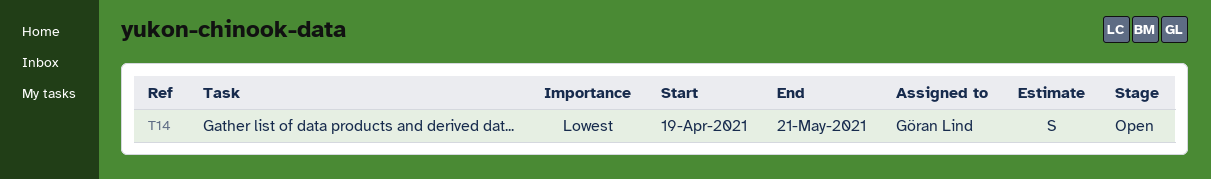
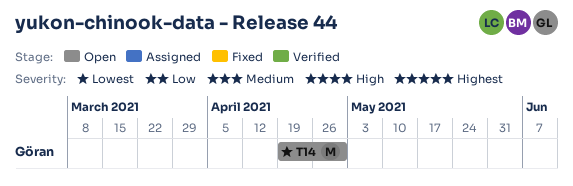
T14, estimate: S -> M
T14, due: May 21 -> Apr 30

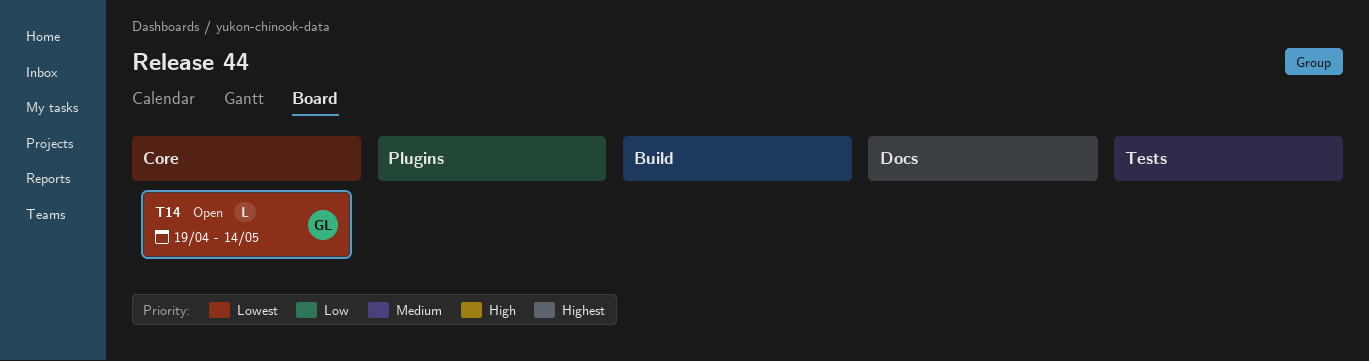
T14, estimate: M -> L
T14, due: Apr 30 -> May 14

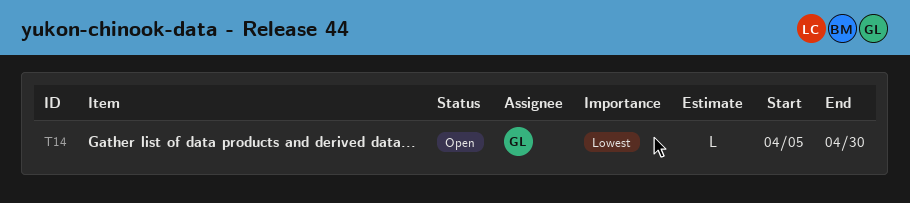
T14, start: Apr 19 -> Apr 5
T14, due: May 14 -> Apr 30

